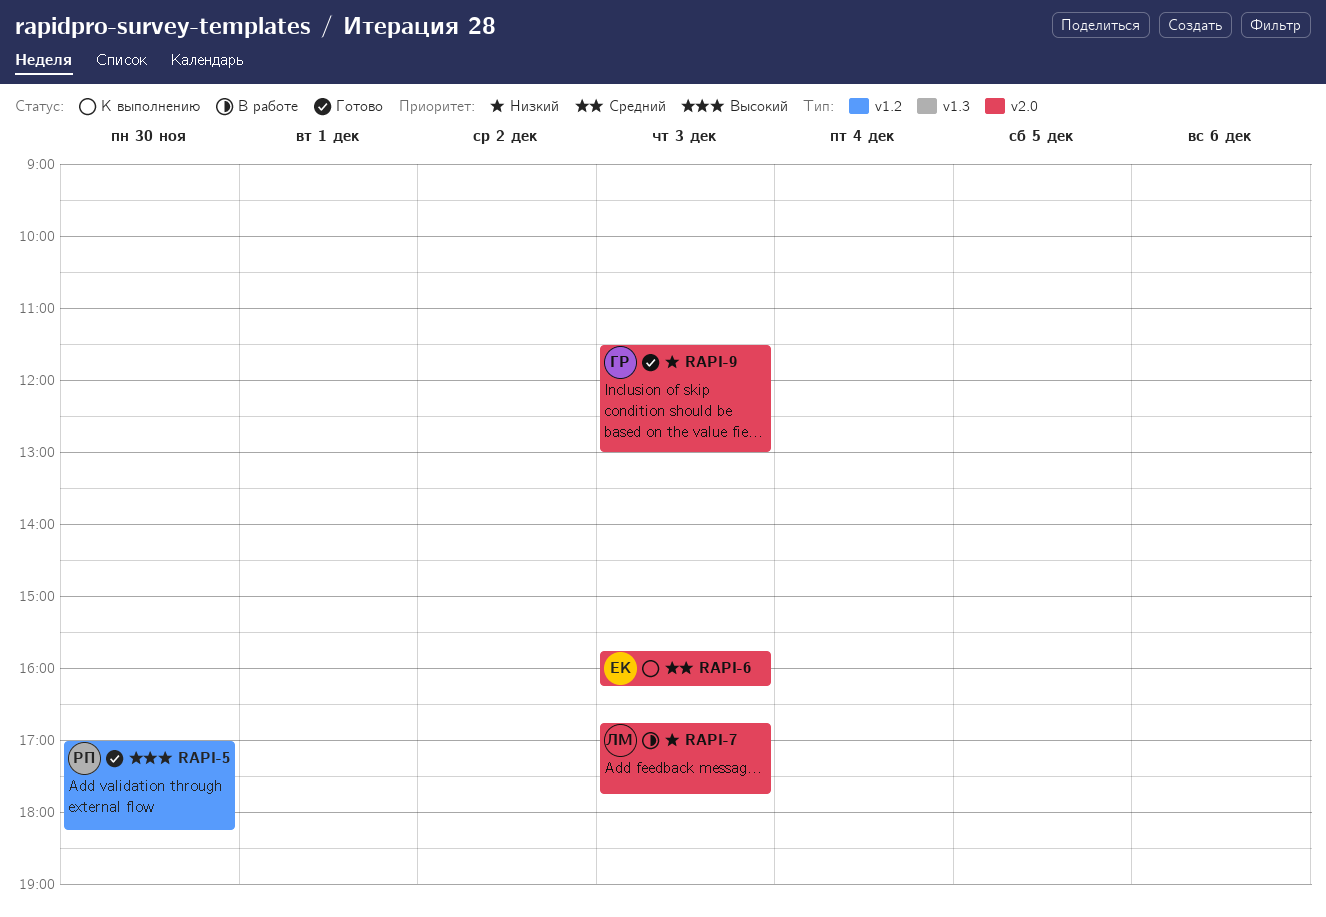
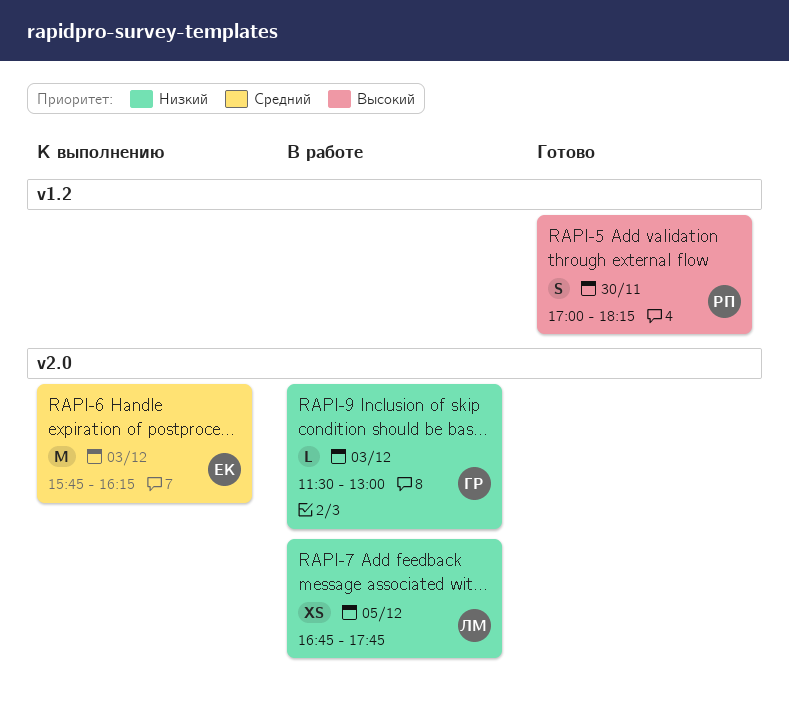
RAPI-7, day: Dec 3 -> Dec 5
RAPI-9, status: Готово -> В работе

